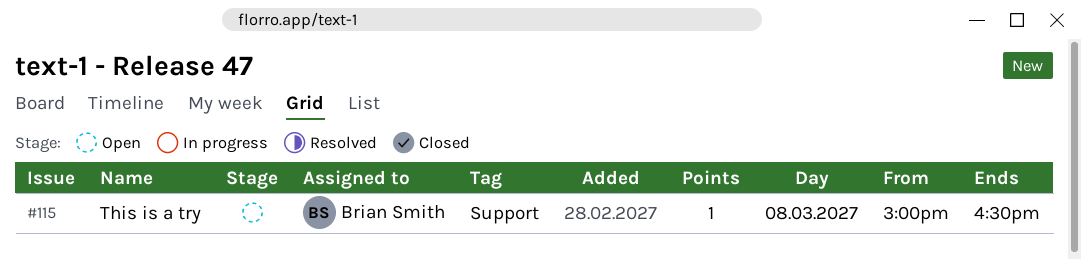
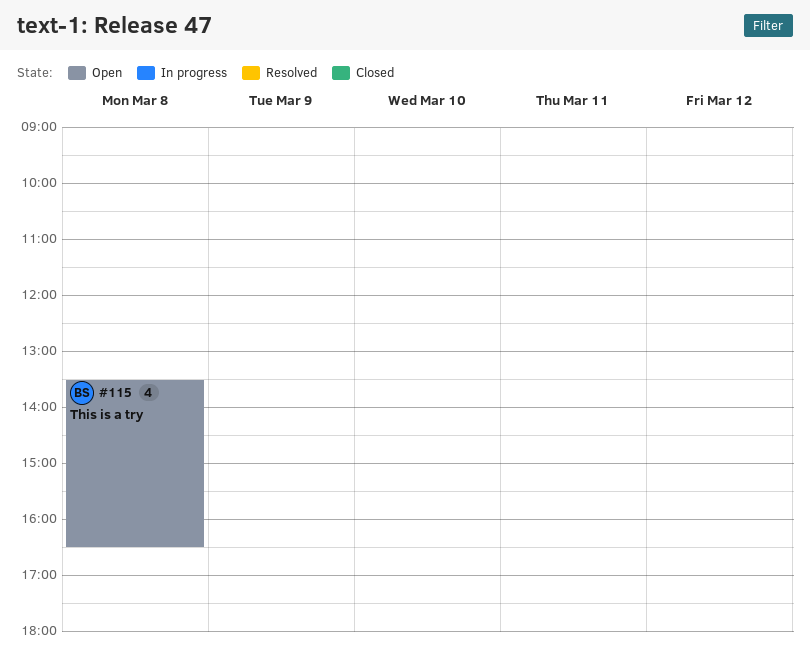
#115, estimate: 1 -> 4
#115, begins: 15:00 -> 13:30

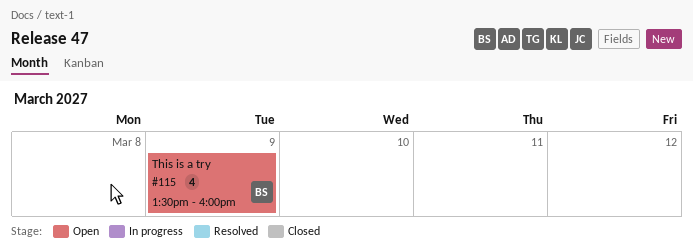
#115, day: Mar 8 -> Mar 9
#115, ends: 16:30 -> 16:00

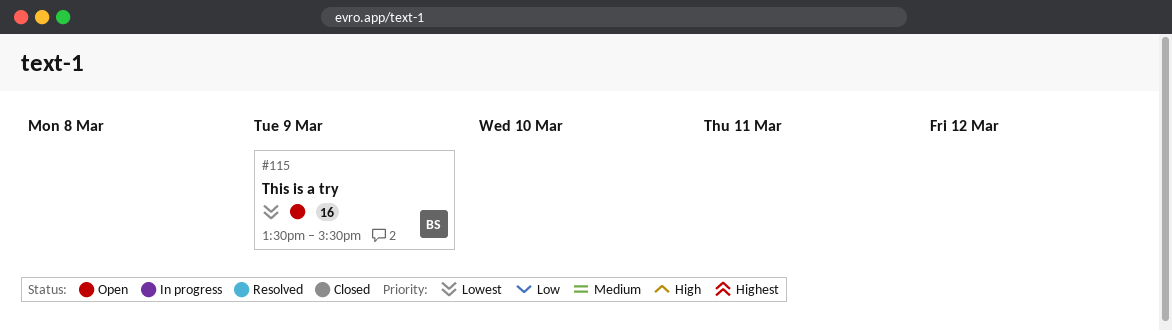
#115, estimate: 4 -> 16
#115, ends: 16:00 -> 15:30

